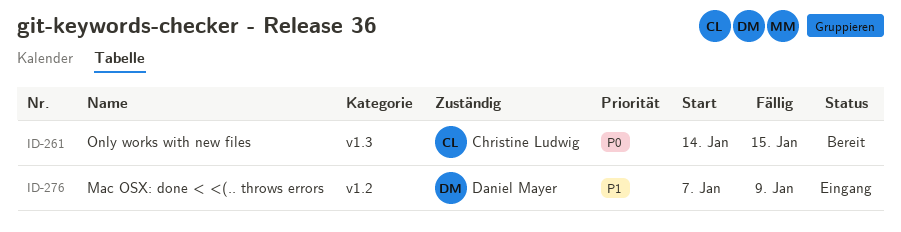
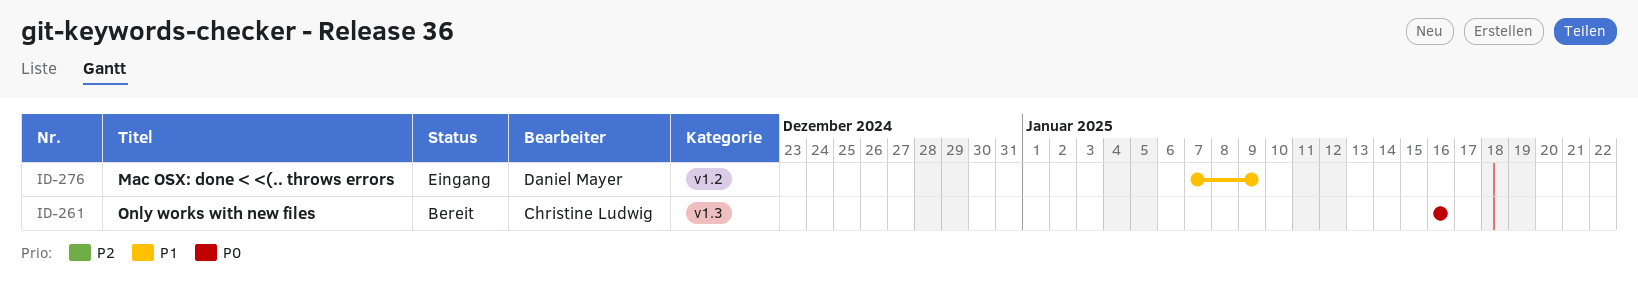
ID-261, start: Jan 14 -> Jan 16
ID-261, due: Jan 15 -> Jan 16

